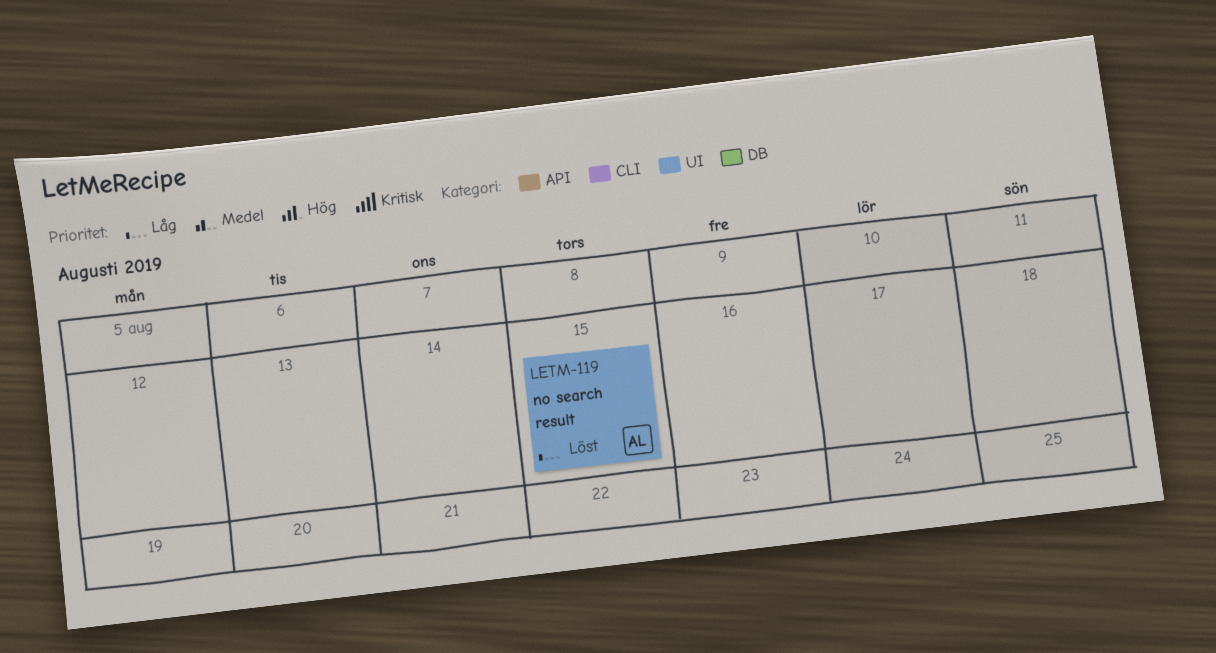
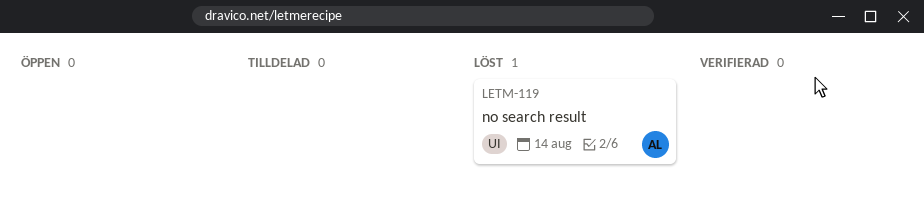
LETM-119, due: Aug 15 -> Aug 14

